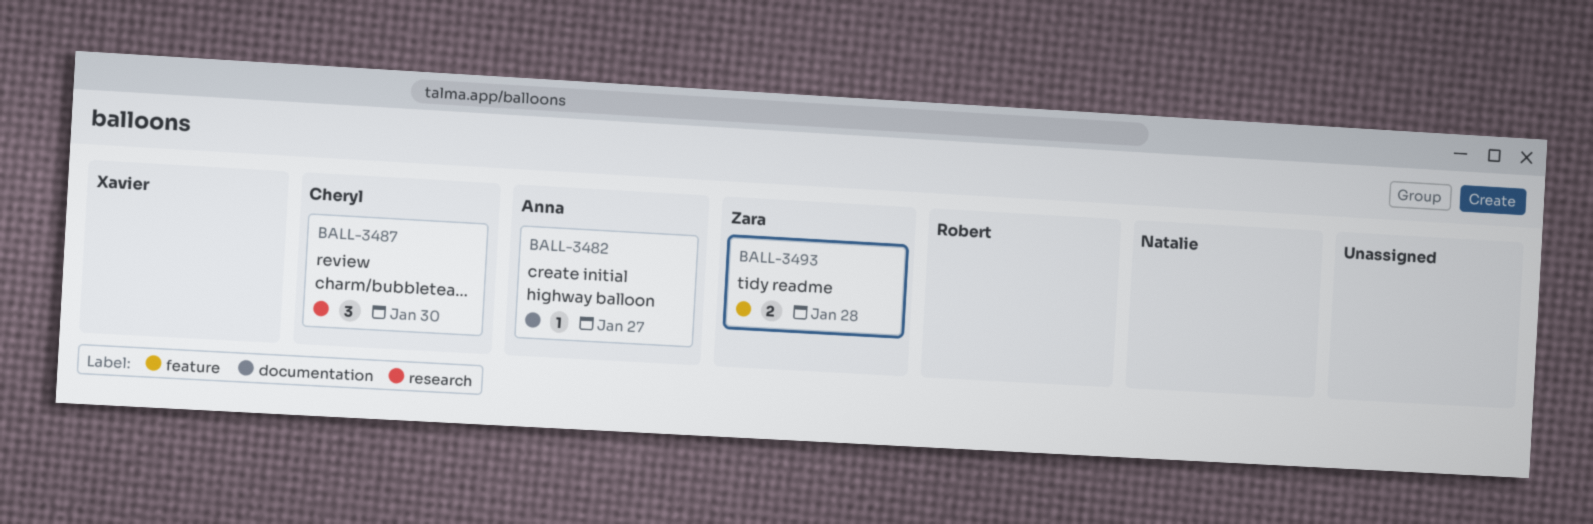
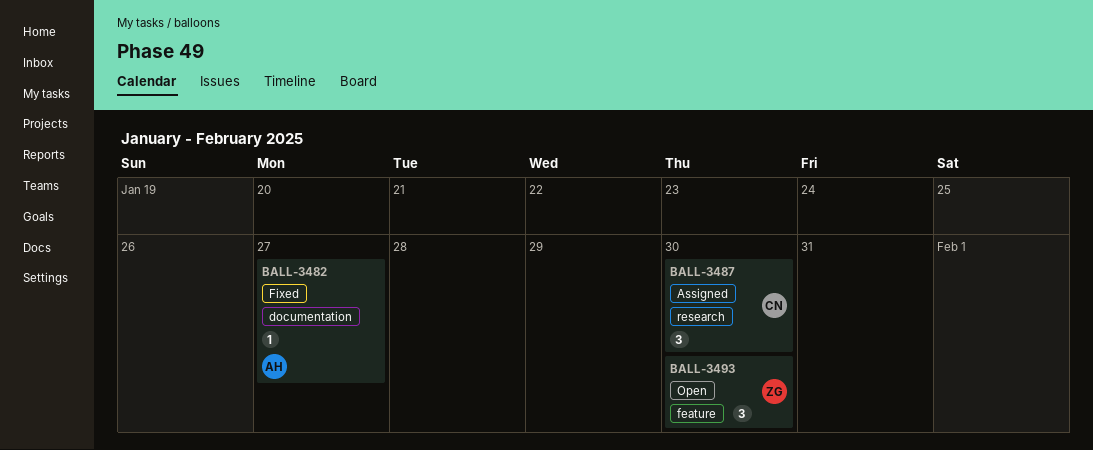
BALL-3493, estimate: 2 -> 3
BALL-3493, due: Jan 28 -> Jan 30

